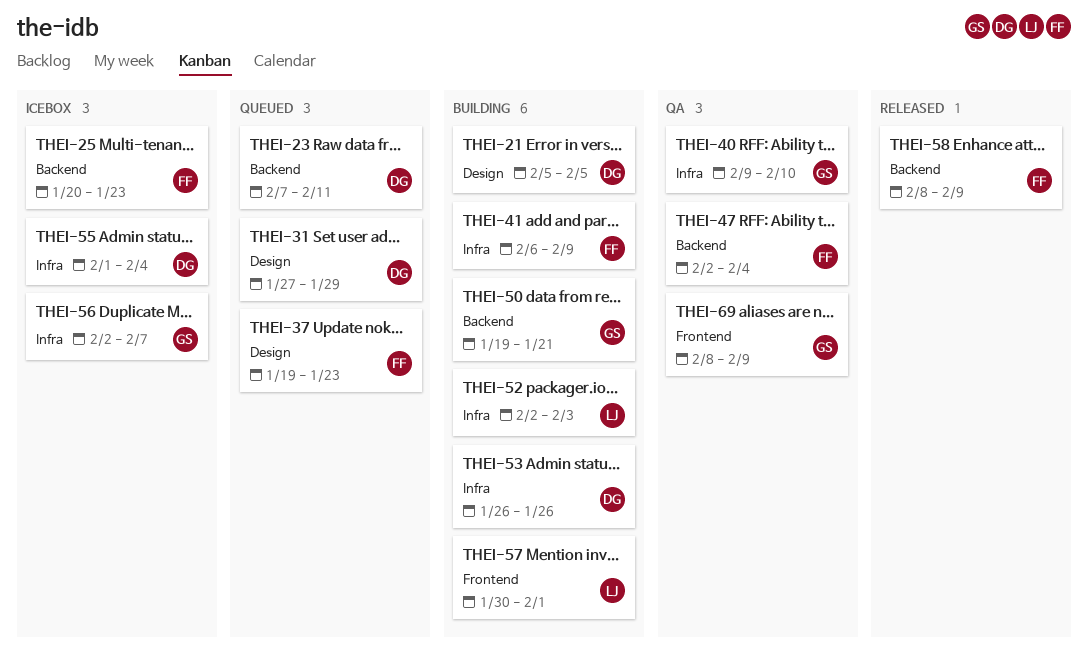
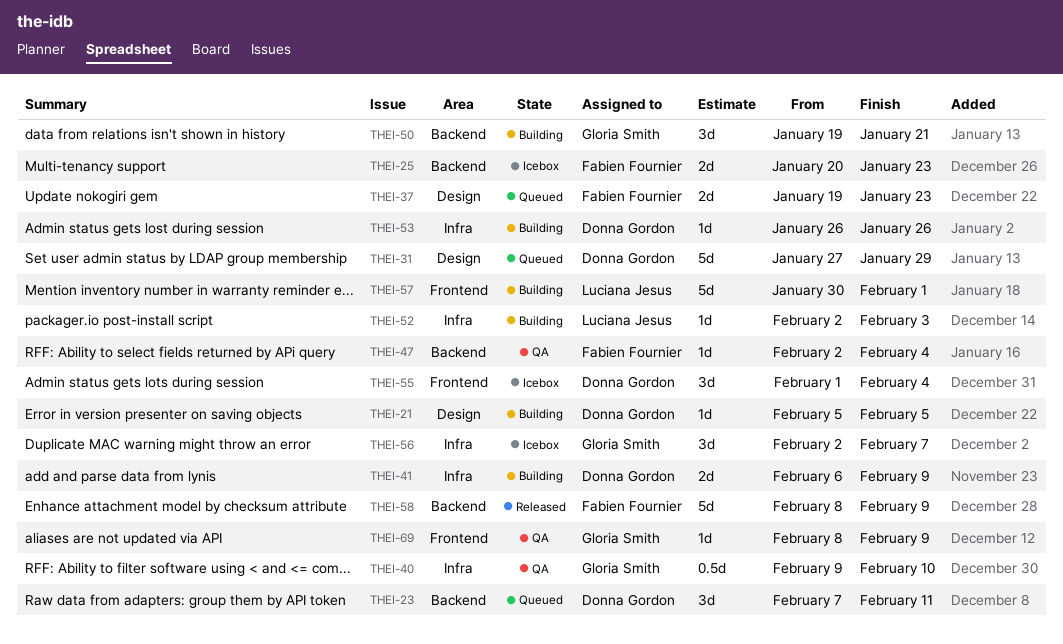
THEI-41, owner: Fabien Fournier -> Donna Gordon
THEI-55, label: Infra -> Frontend

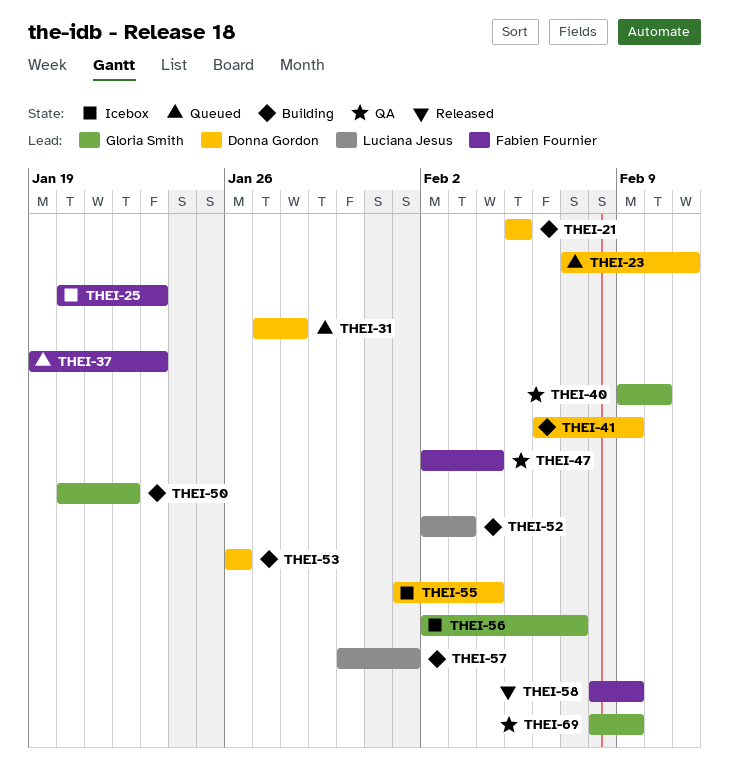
THEI-31, due: Jan 29 -> Jan 28
THEI-50, start: Jan 19 -> Jan 20
THEI-50, due: Jan 21 -> Jan 22

